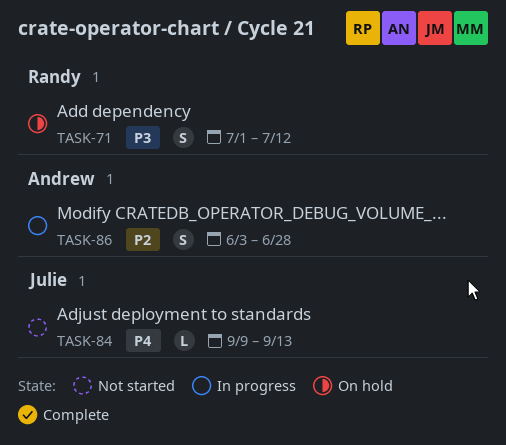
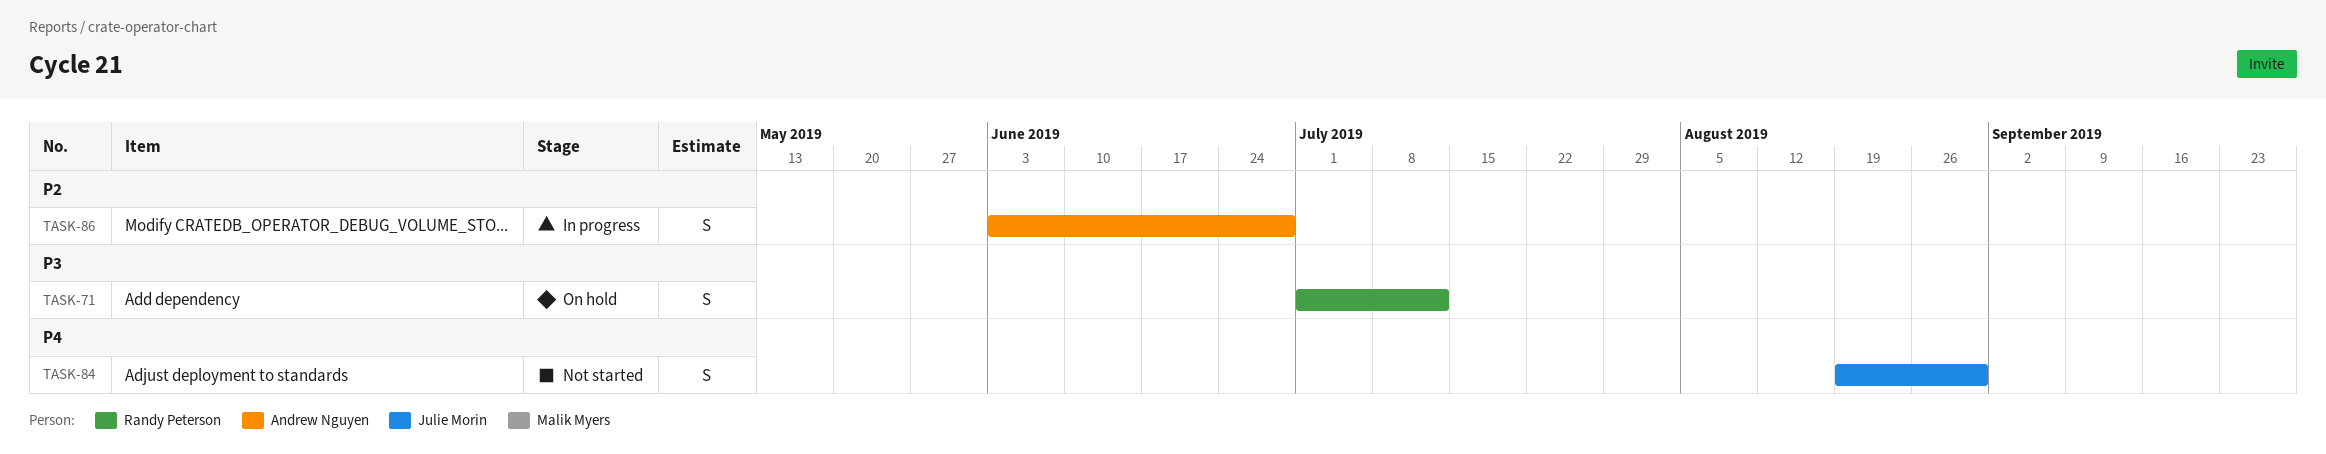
TASK-84, estimate: L -> S
TASK-84, start: Sep 9 -> Aug 19
TASK-84, due: Sep 13 -> Aug 30

